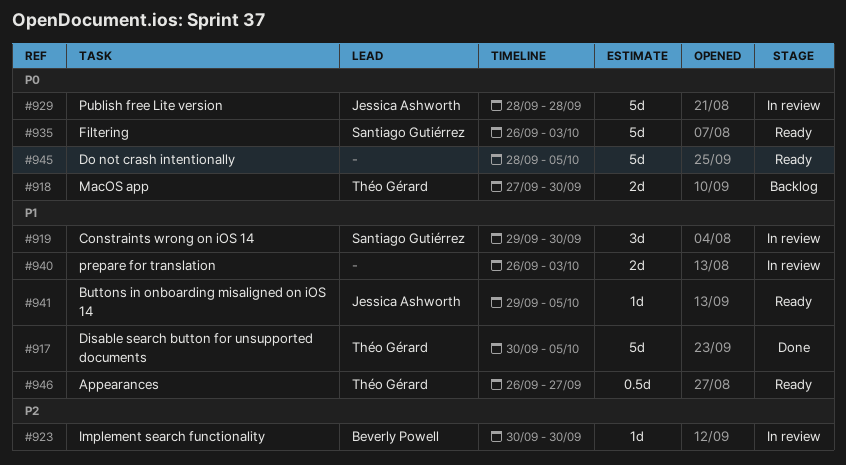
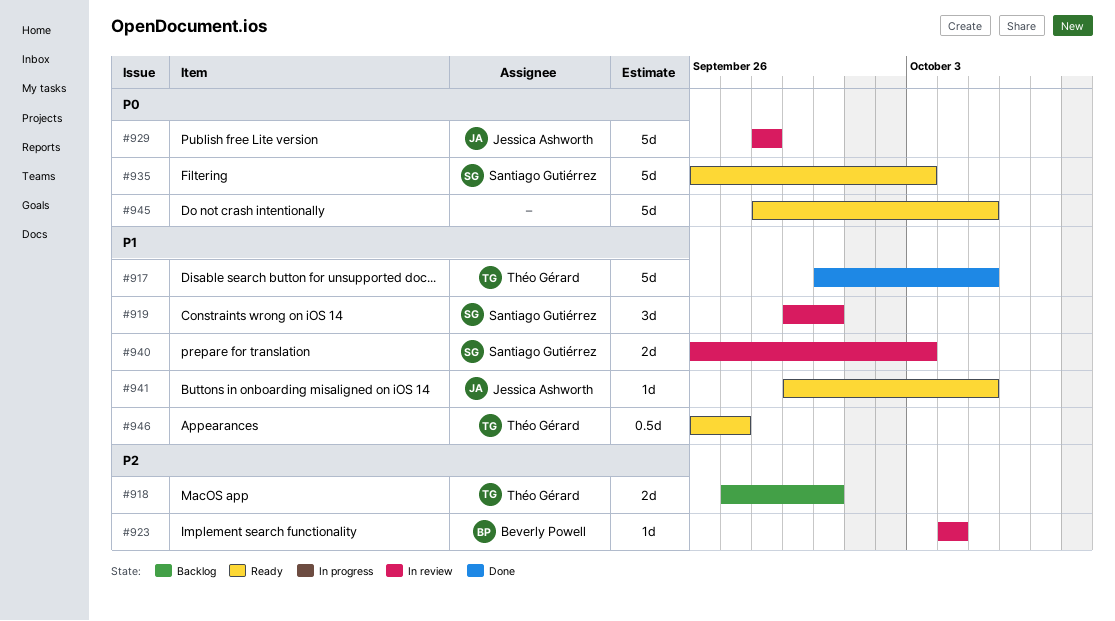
#918, priority: P0 -> P2
#923, start: Sep 30 -> Oct 4
#923, due: Sep 30 -> Oct 4
#940, owner: none -> Santiago Gutiérrez

